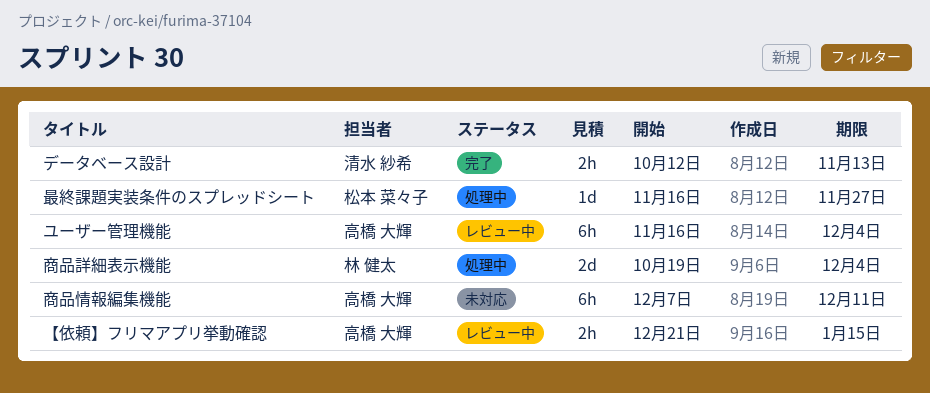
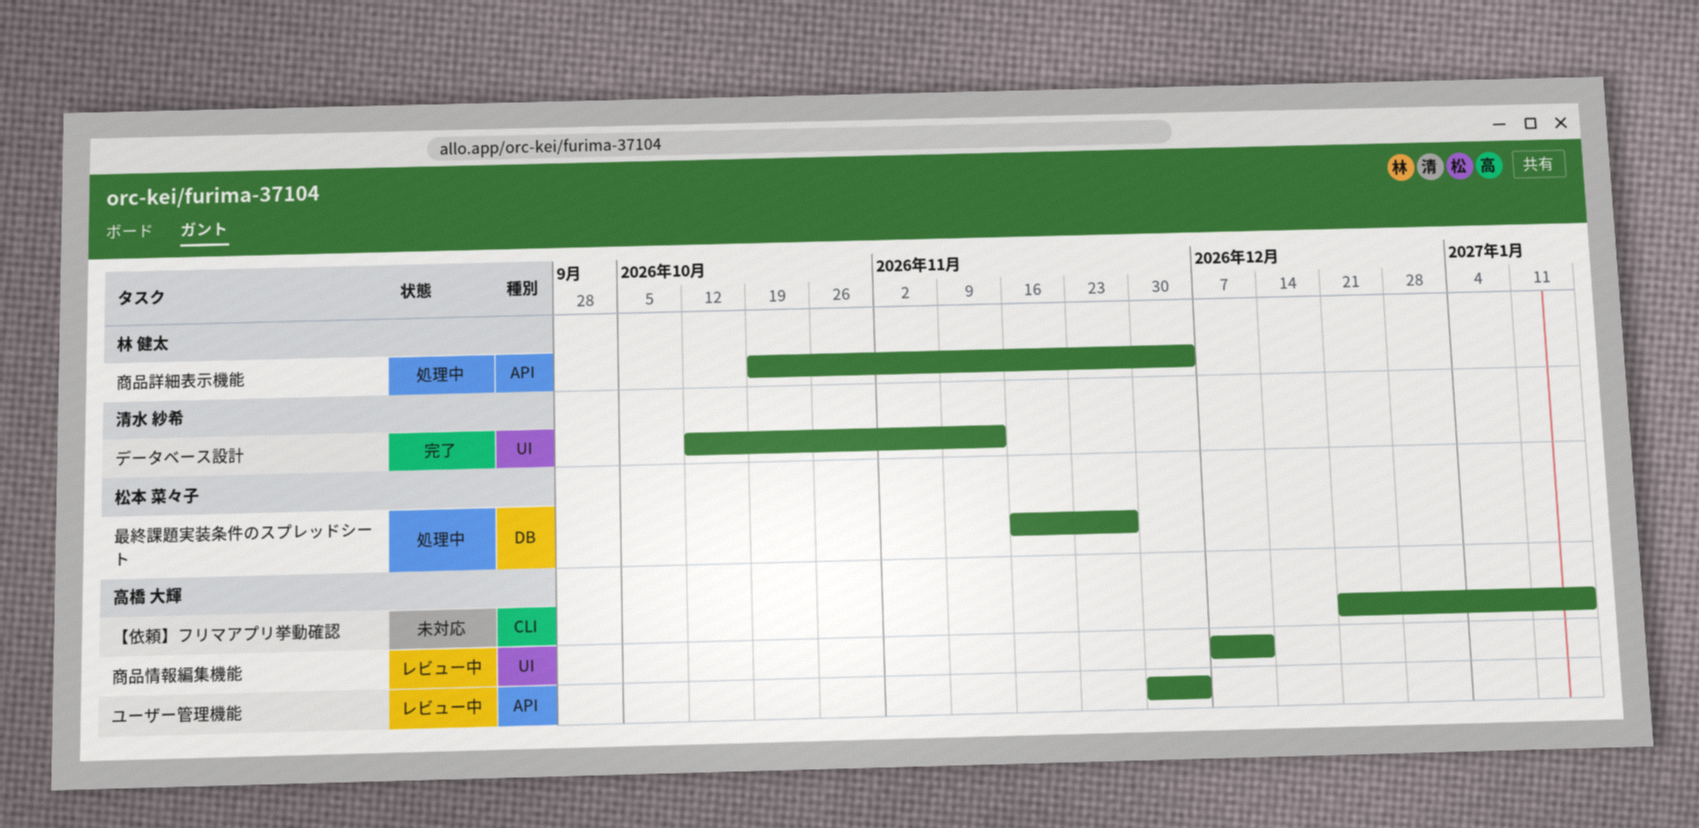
【依頼】フリマアプリ挙動確認, status: レビュー中 -> 未対応
ユーザー管理機能, start: Nov 16 -> Nov 30
商品情報編集機能, status: 未対応 -> レビュー中

